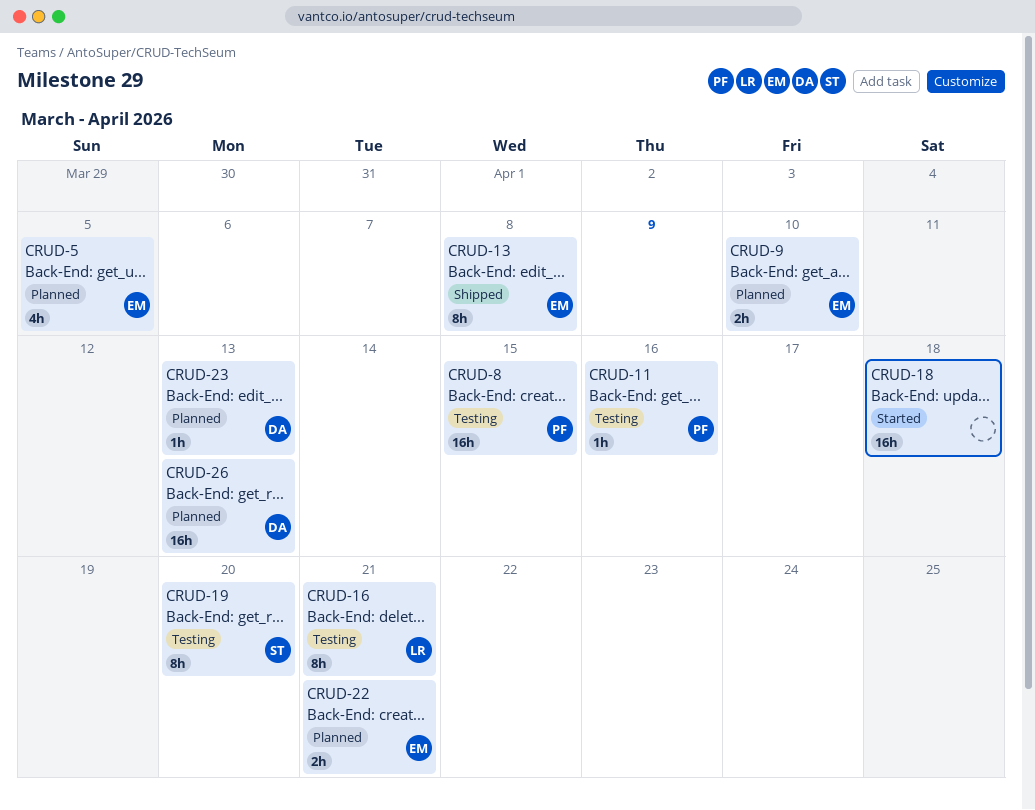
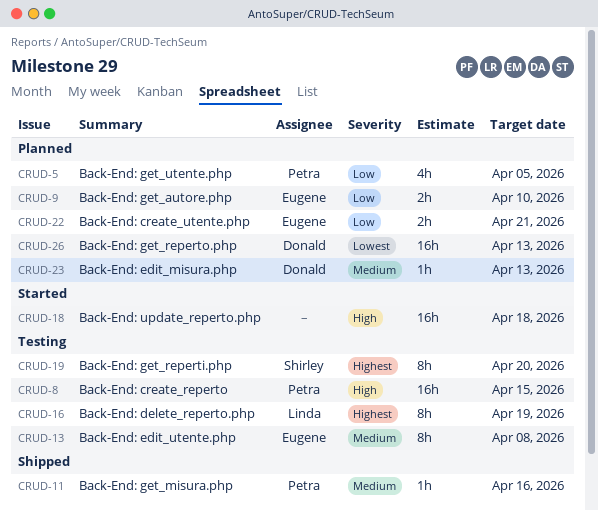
CRUD-5, owner: Eugene -> Petra
CRUD-11, status: Testing -> Shipped
CRUD-13, status: Shipped -> Testing
CRUD-16, due: Apr 21 -> Apr 19

